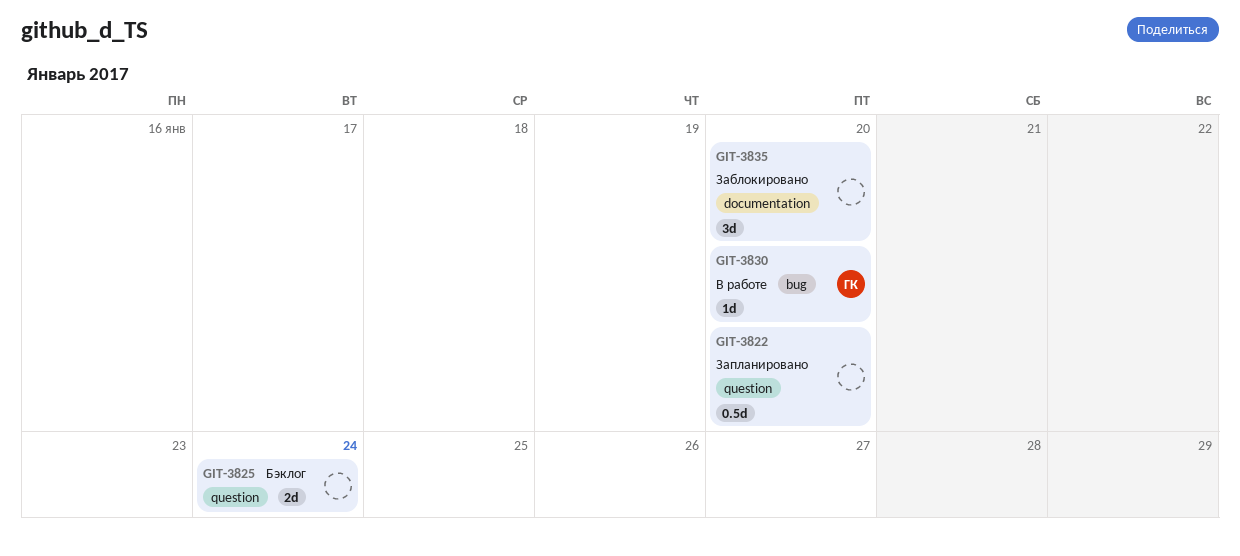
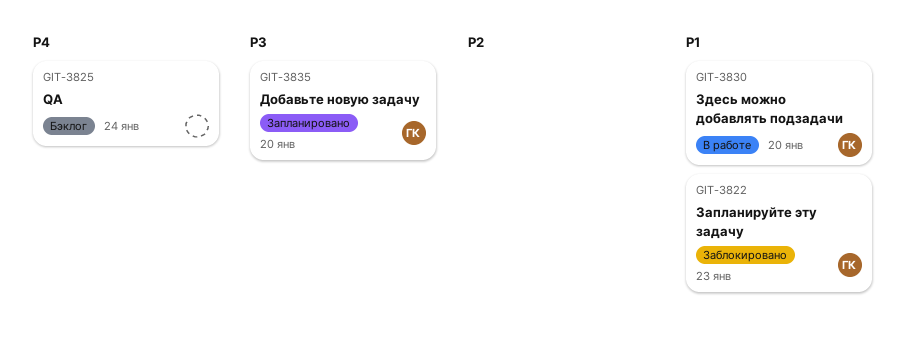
GIT-3822, status: Запланировано -> Заблокировано
GIT-3822, owner: none -> ГК
GIT-3822, due: Jan 20 -> Jan 23
GIT-3835, status: Заблокировано -> Запланировано
GIT-3835, owner: none -> ГК

